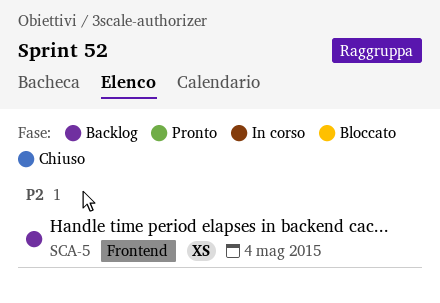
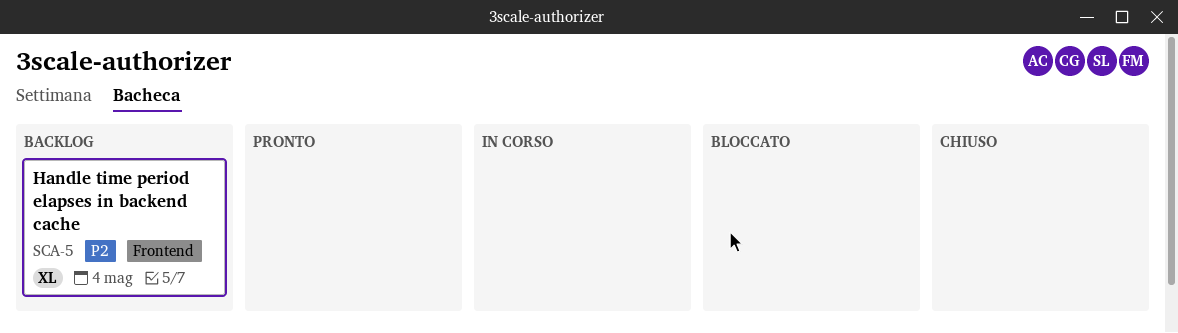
SCA-5, estimate: XS -> XL

